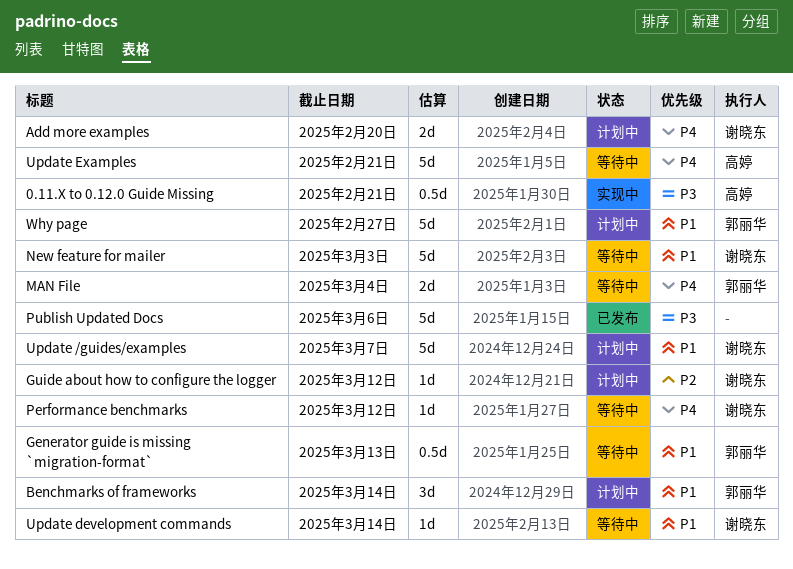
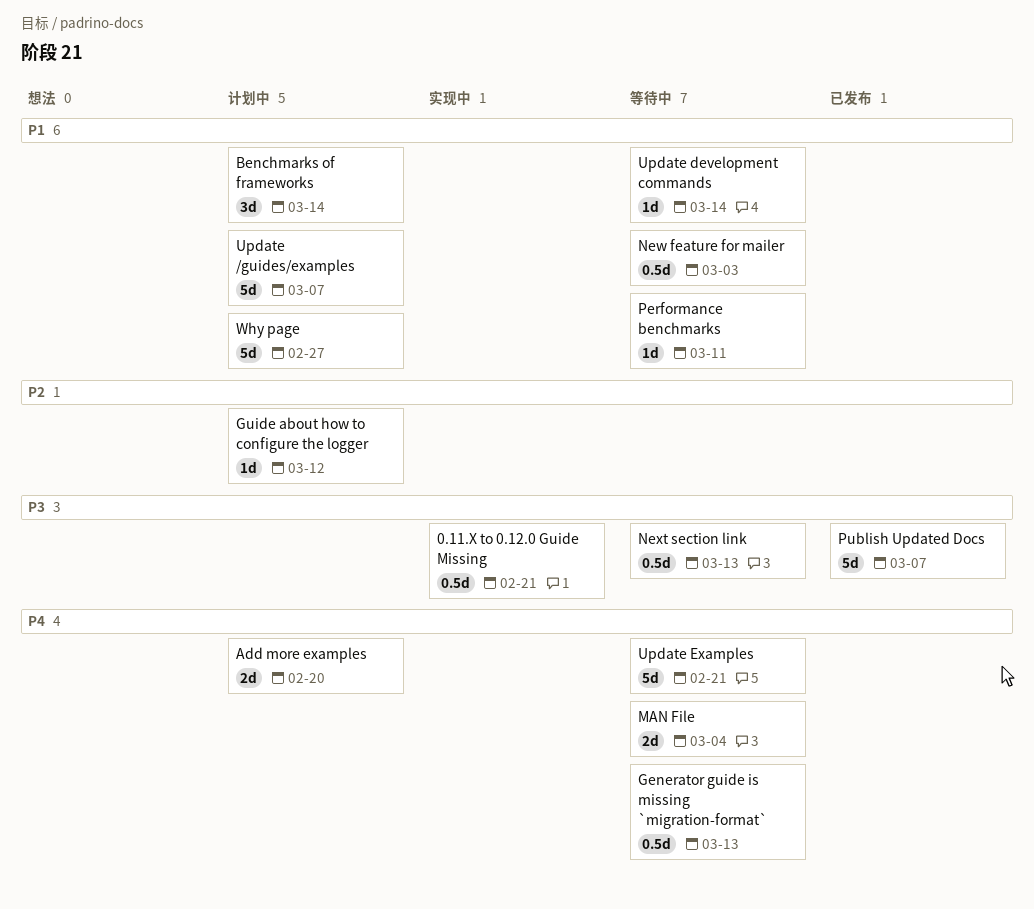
Generator guide is missing `migration-format`, priority: P1 -> P4
New feature for mailer, estimate: 5d -> 0.5d
Next section link: none -> present
Performance benchmarks, priority: P4 -> P1
Performance benchmarks, due: Mar 12 -> Mar 11
Publish Updated Docs, due: Mar 6 -> Mar 7

